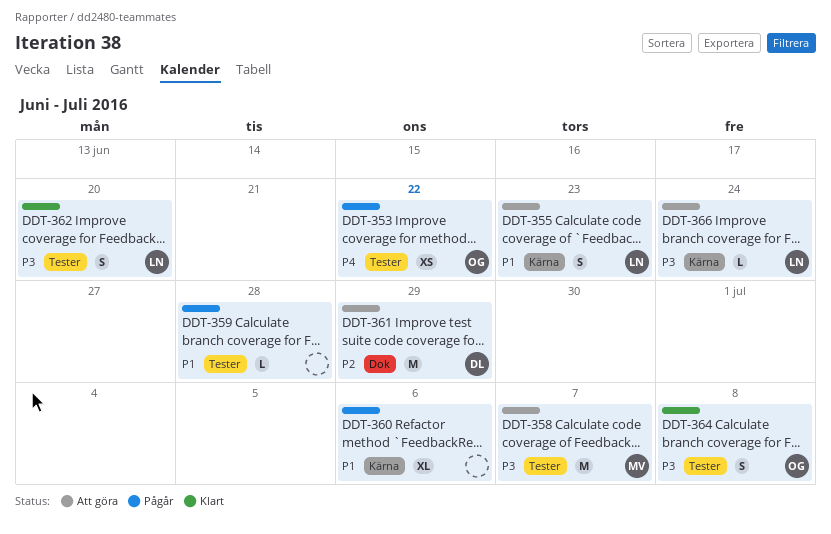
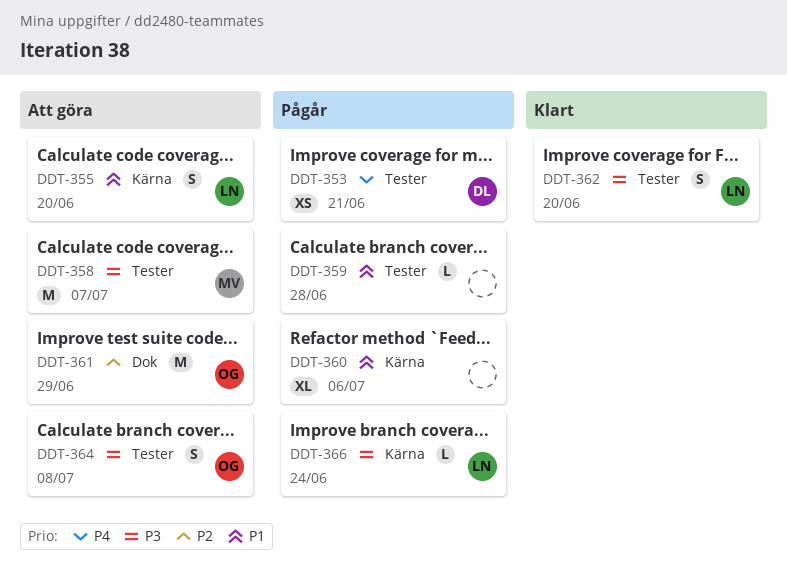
DDT-353, owner: OG -> DL
DDT-353, due: Jun 22 -> Jun 21
DDT-355, due: Jun 23 -> Jun 20
DDT-361, owner: DL -> OG
DDT-364, status: Klart -> Att göra
DDT-366, status: Att göra -> Pågår

